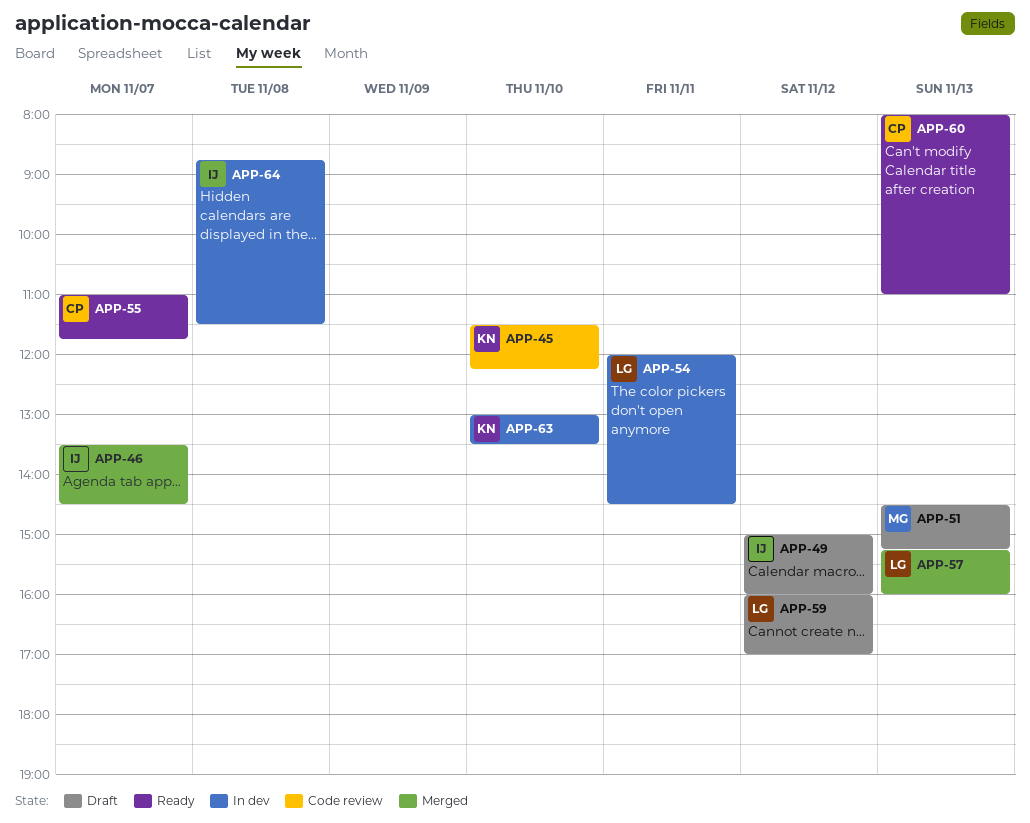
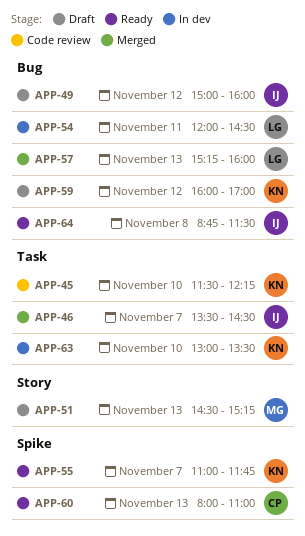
APP-55, owner: CP -> KN
APP-59, owner: LG -> KN
APP-64, status: In dev -> Ready

